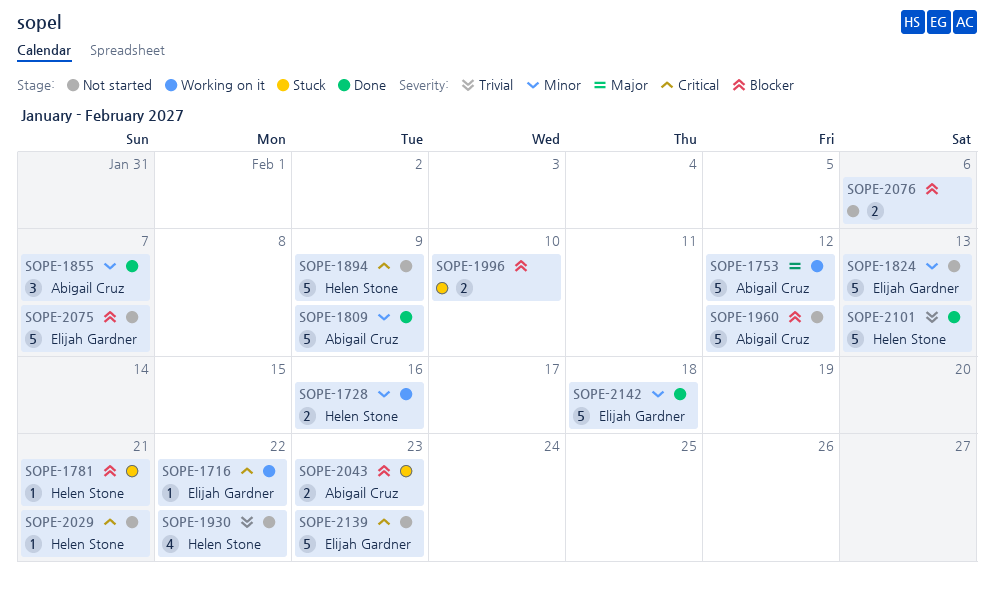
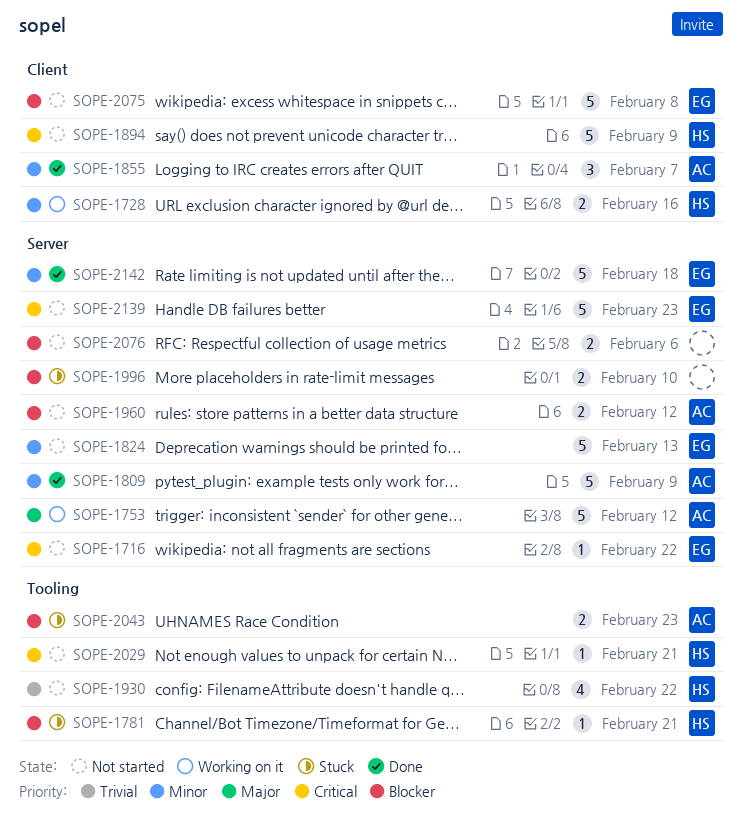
SOPE-1716, status: Working on it -> Not started
SOPE-1960, estimate: 5 -> 2
SOPE-2075, due: Feb 7 -> Feb 8
SOPE-2101: present -> none

